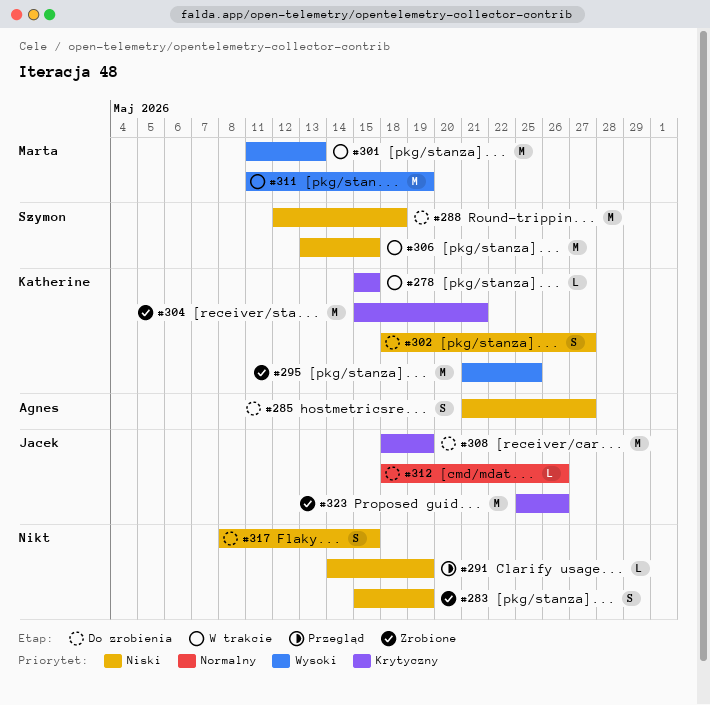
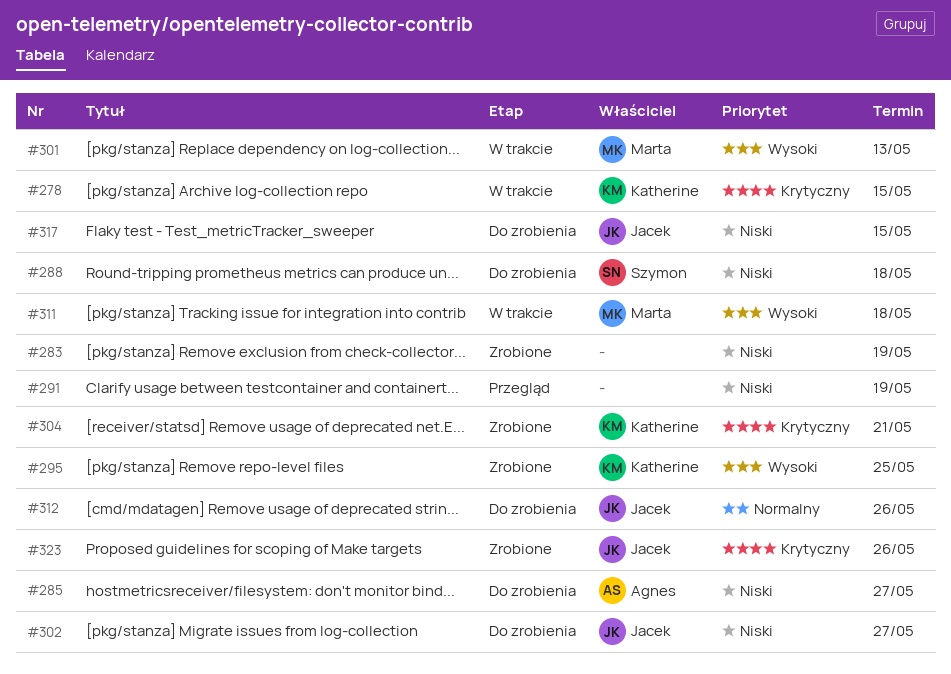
#302, owner: Katherine -> Jacek
#306: present -> none
#308: present -> none
#311, due: May 19 -> May 18
#317, owner: none -> Jacek

